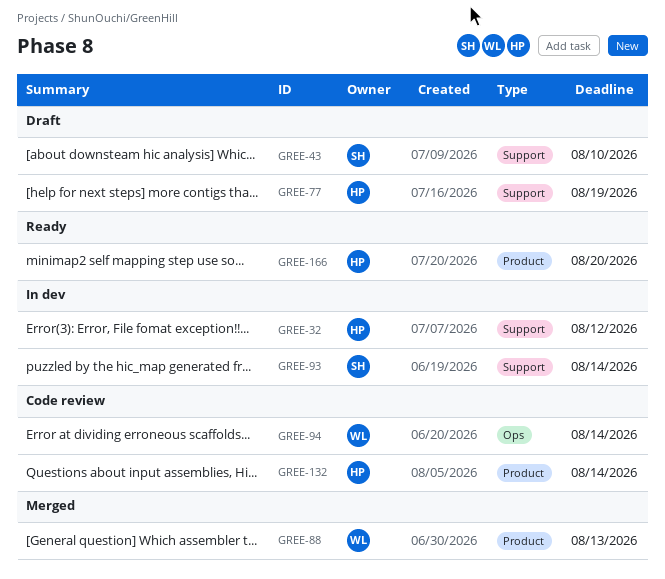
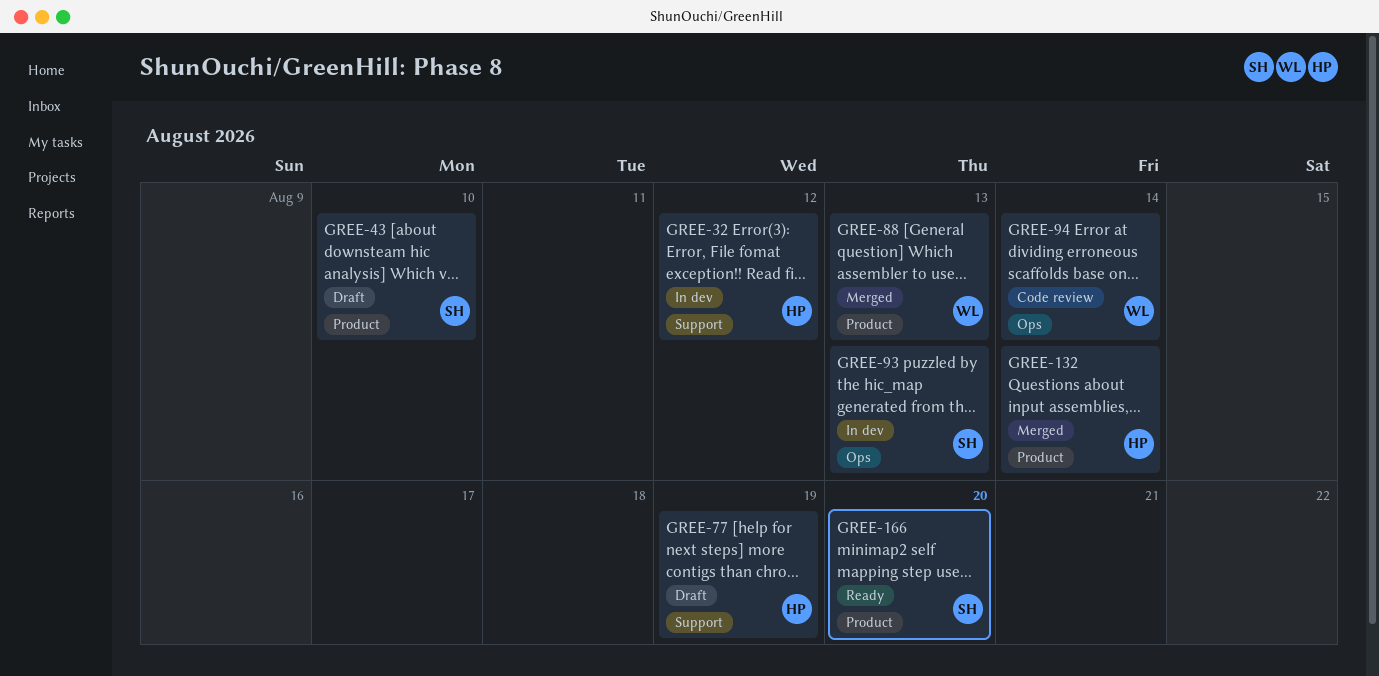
GREE-43, label: Support -> Product
GREE-93, label: Support -> Ops
GREE-93, due: Aug 14 -> Aug 13
GREE-132, status: Code review -> Merged
GREE-166, owner: HP -> SH

